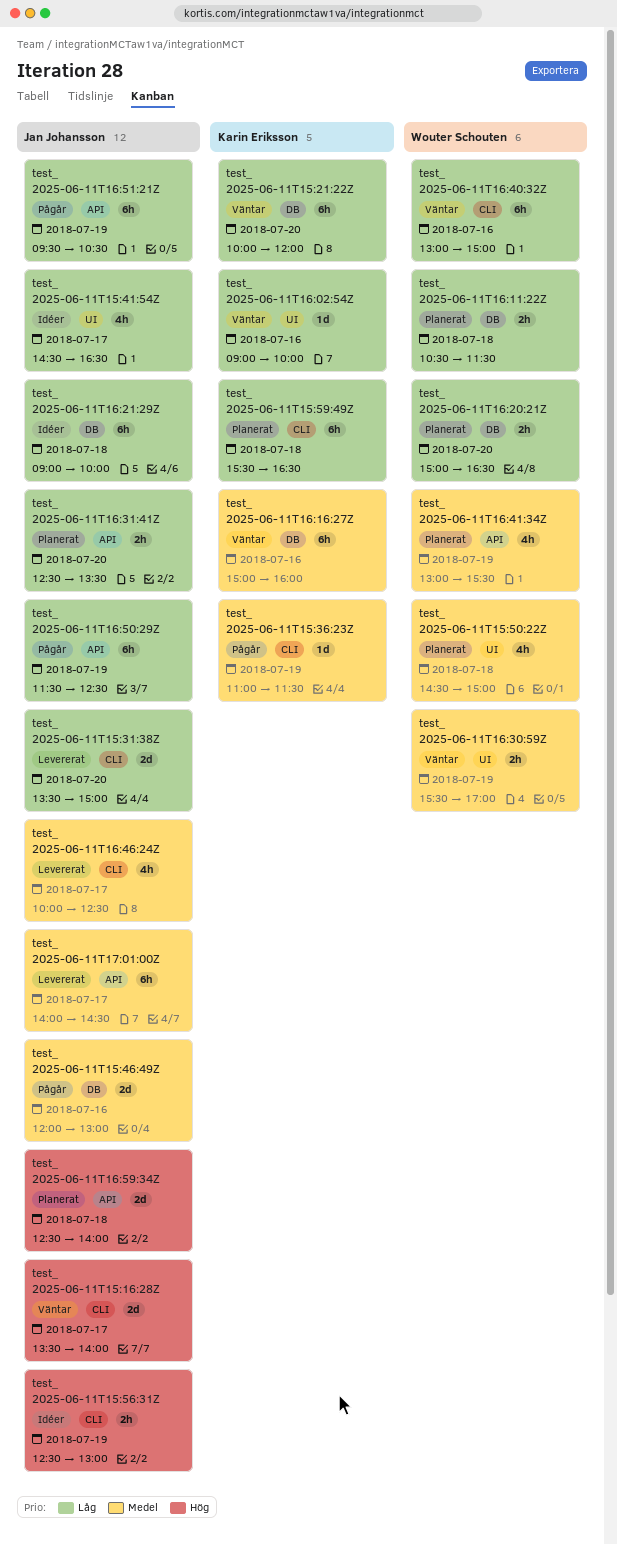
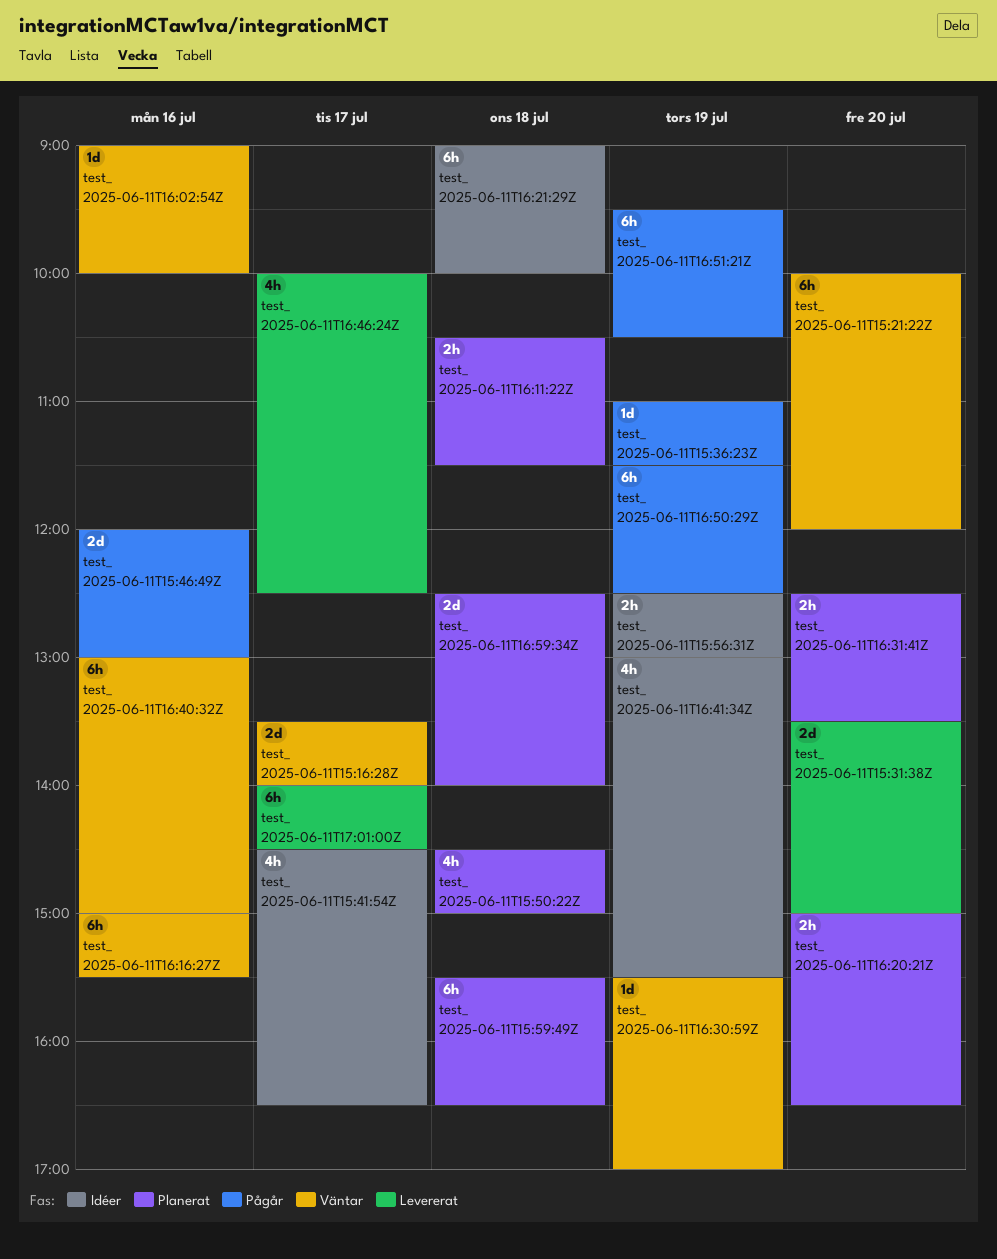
test_ 2025-06-11T16:16:27Z, ends: 16:00 -> 15:30
test_ 2025-06-11T16:30:59Z, estimate: 2h -> 1d
test_ 2025-06-11T16:41:34Z, status: Planerat -> Idéer

